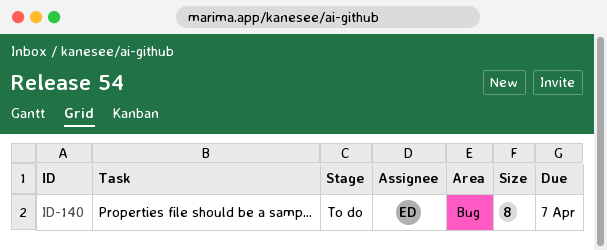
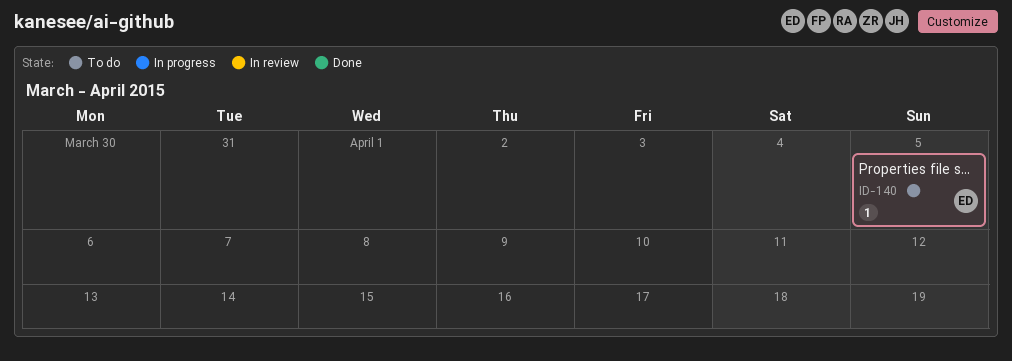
ID-140, estimate: 8 -> 1
ID-140, due: Apr 7 -> Apr 5

